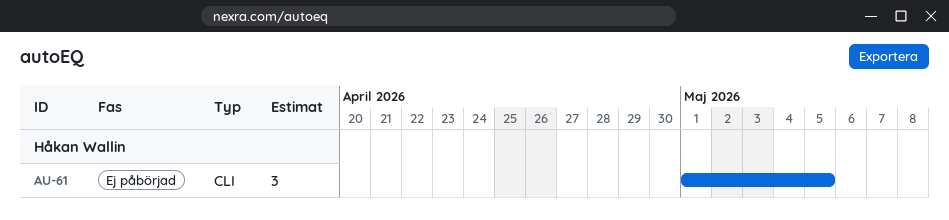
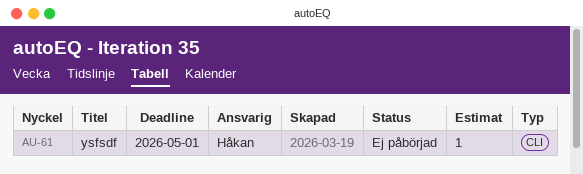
AU-61, estimate: 3 -> 1
AU-61, due: May 5 -> May 1

